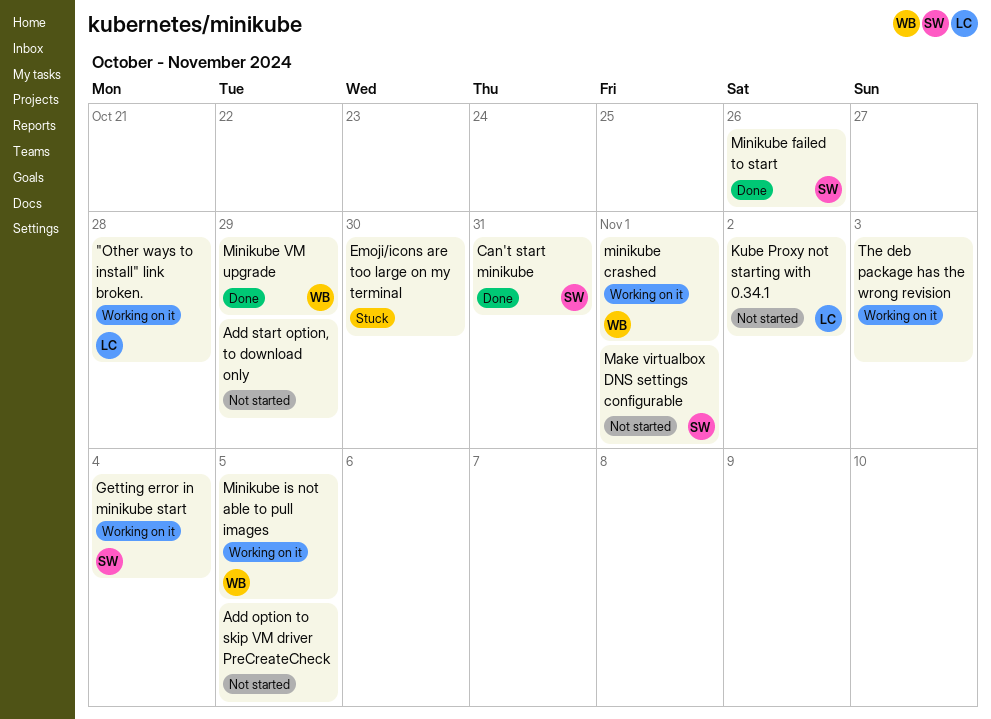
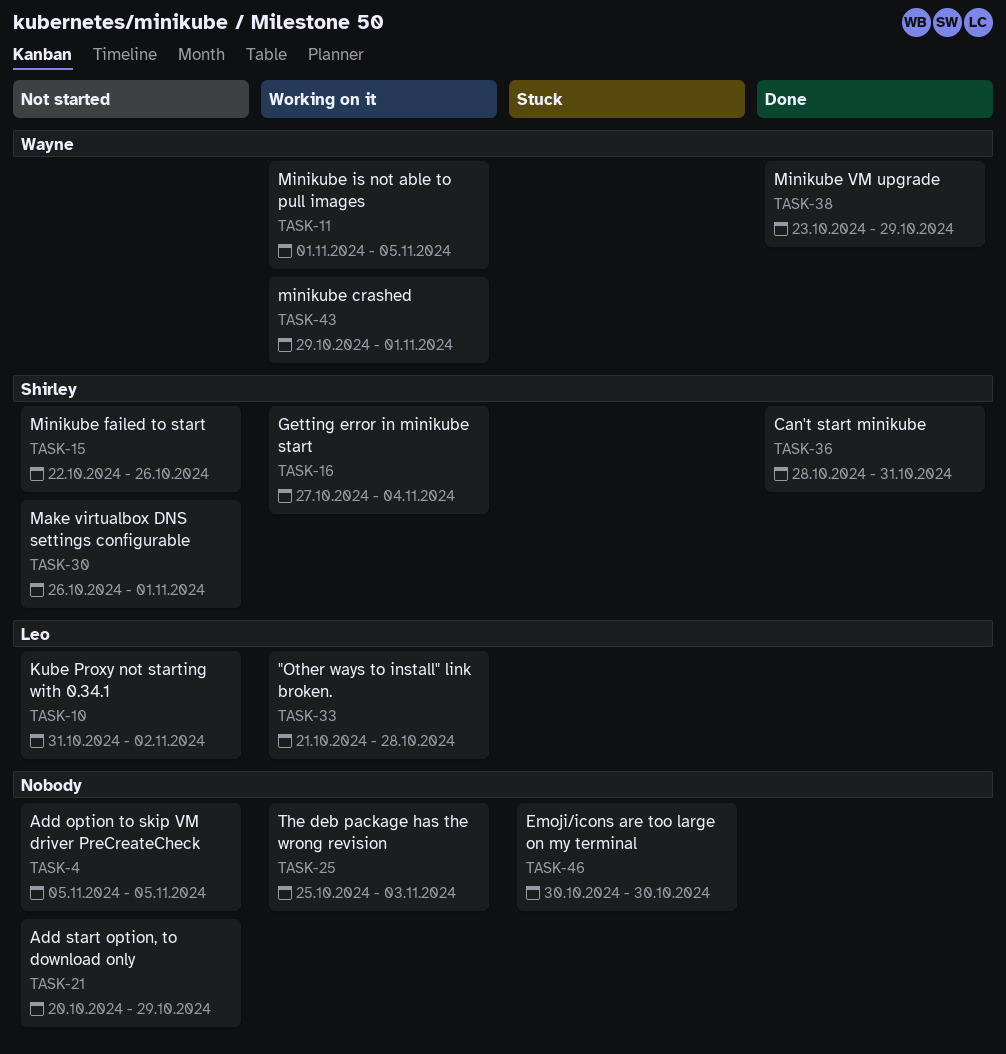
Minikube failed to start, status: Done -> Not started

